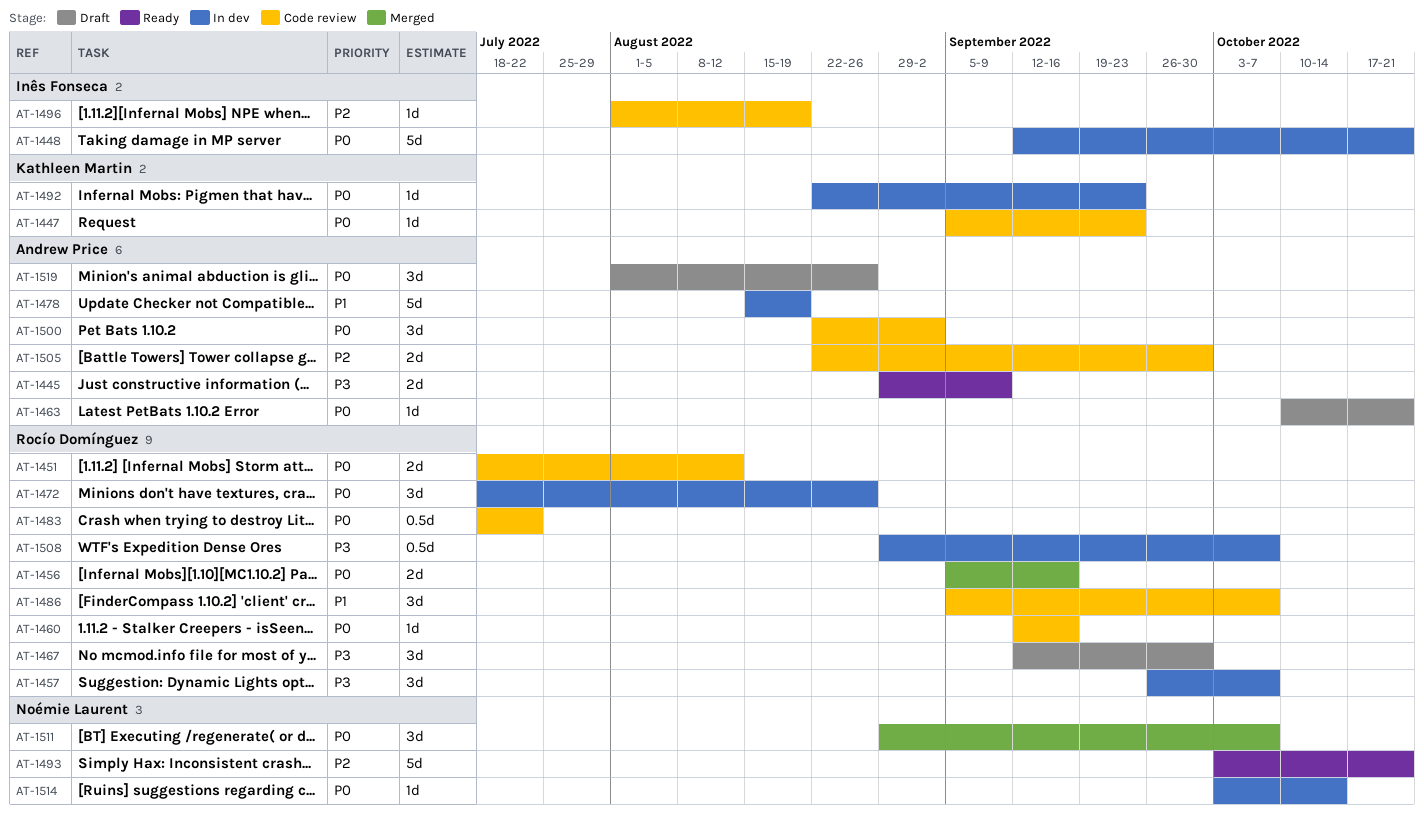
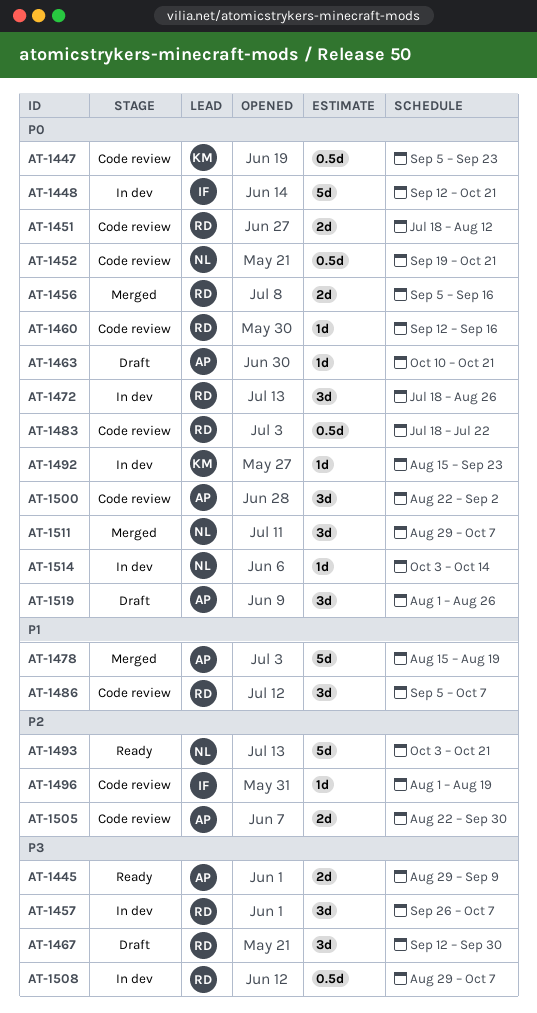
AT-1447, estimate: 1d -> 0.5d
AT-1452: none -> present
AT-1478, status: In dev -> Merged
AT-1492, start: Aug 22 -> Aug 15

